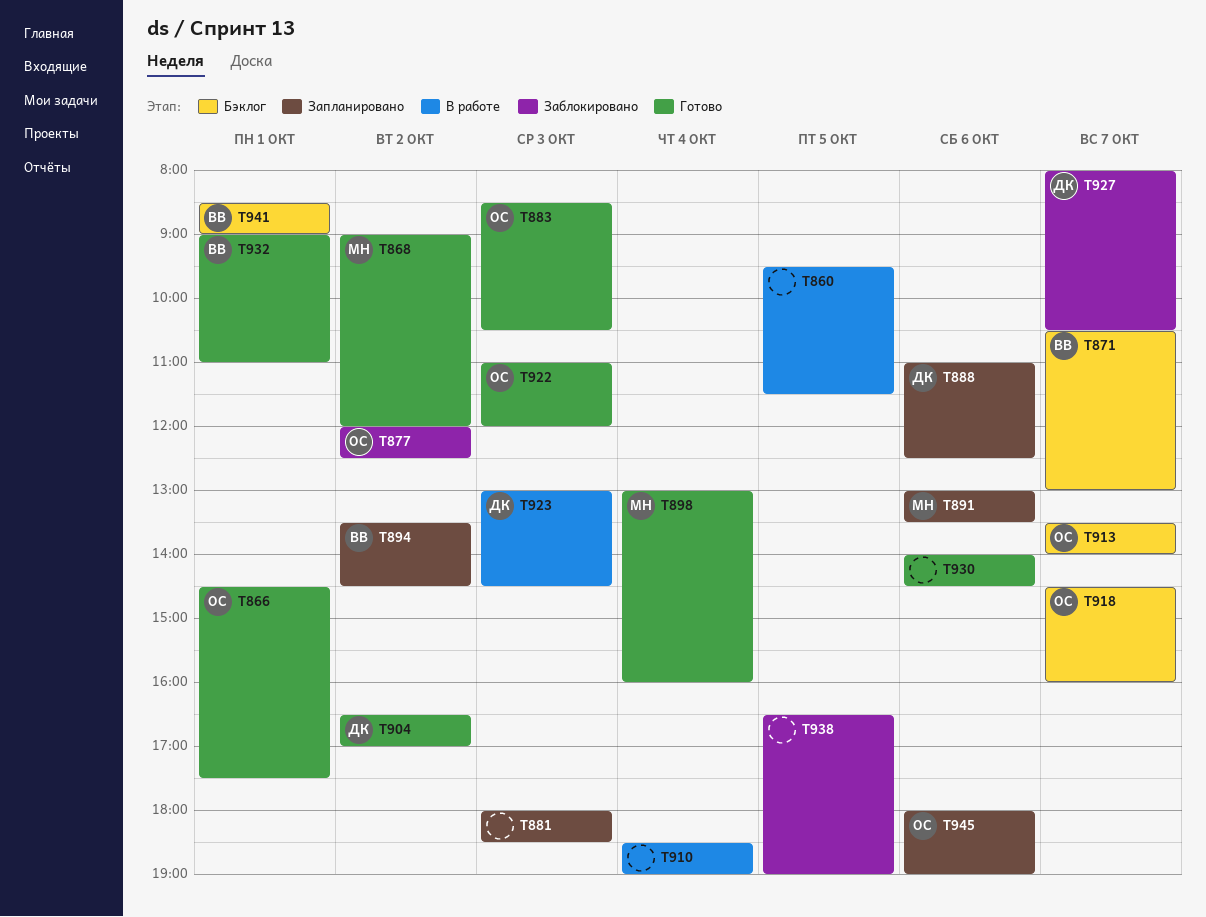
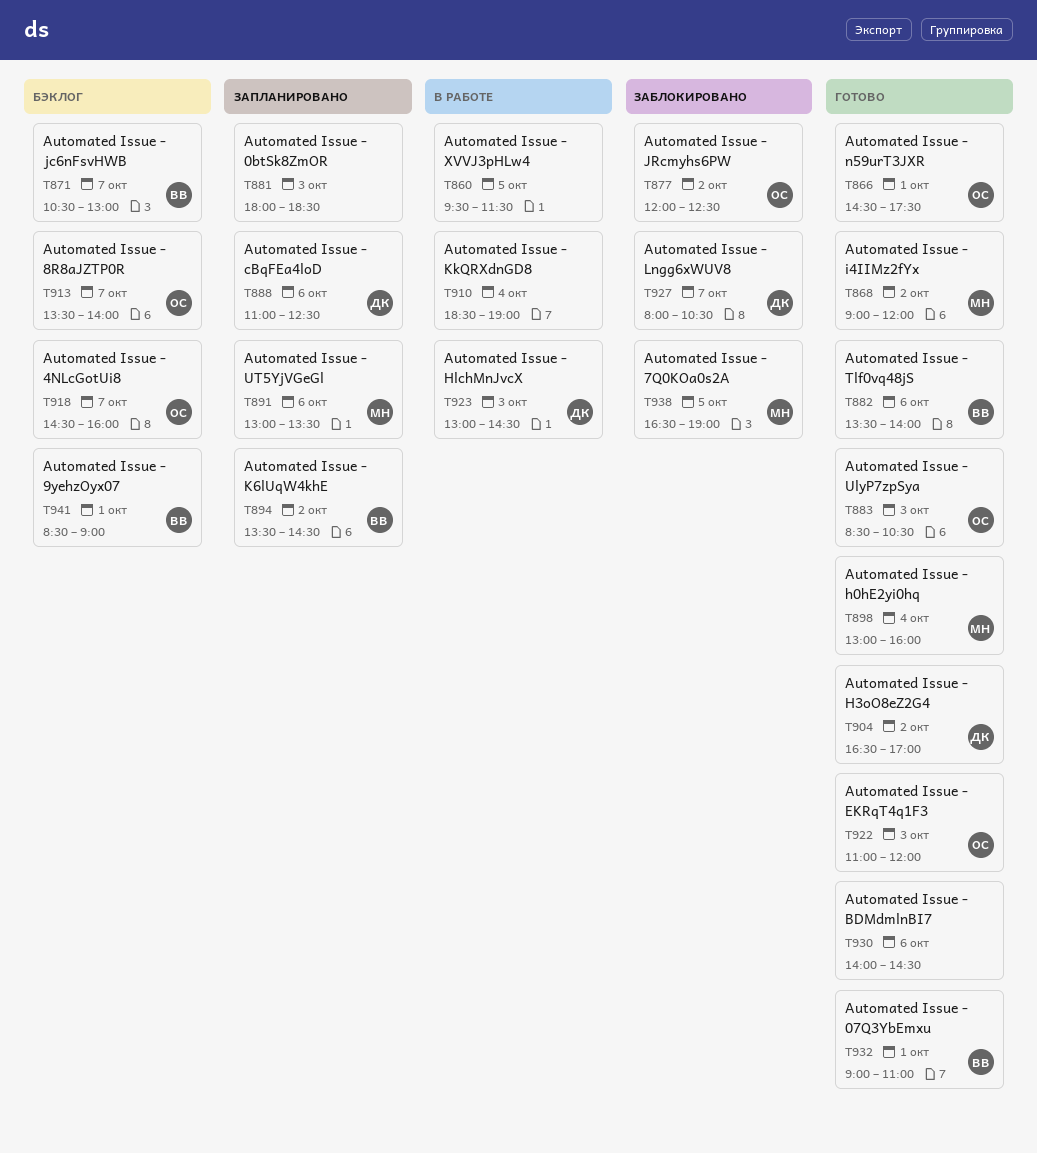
T882: none -> present
T938, owner: none -> МН
T945: present -> none

